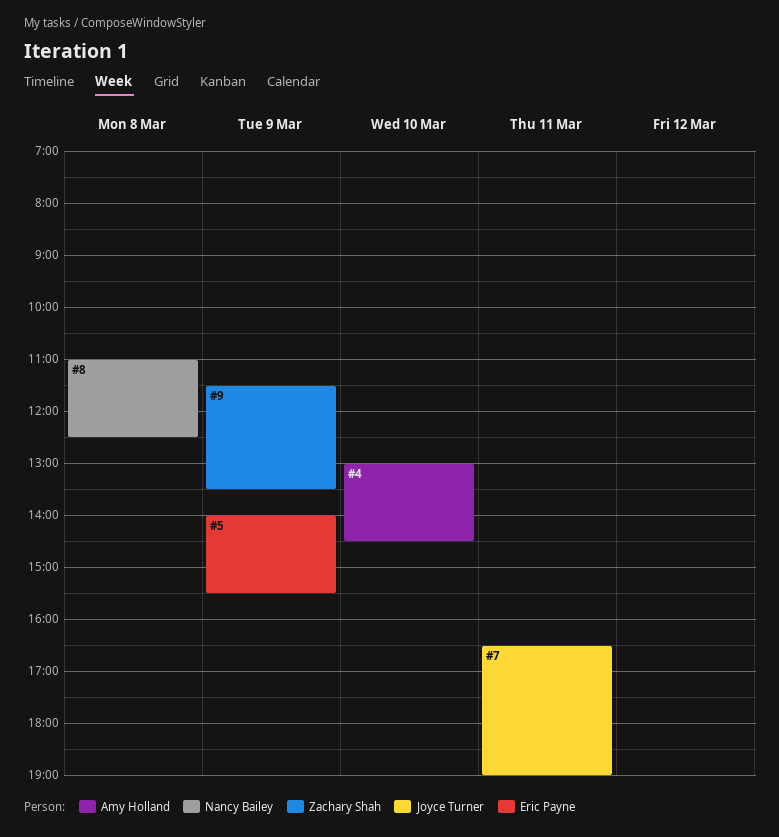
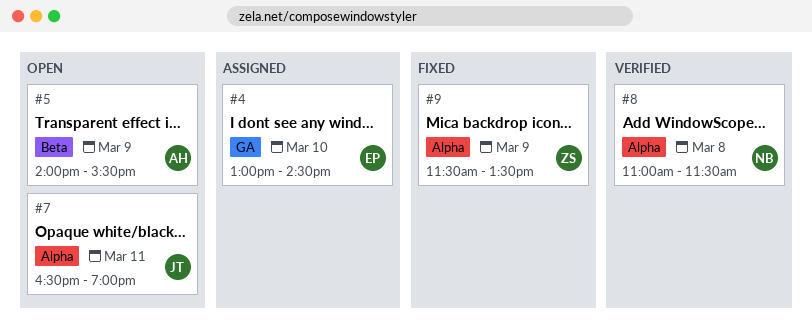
#4, owner: Amy Holland -> Eric Payne
#5, owner: Eric Payne -> Amy Holland
#8, ends: 12:30 -> 11:30

